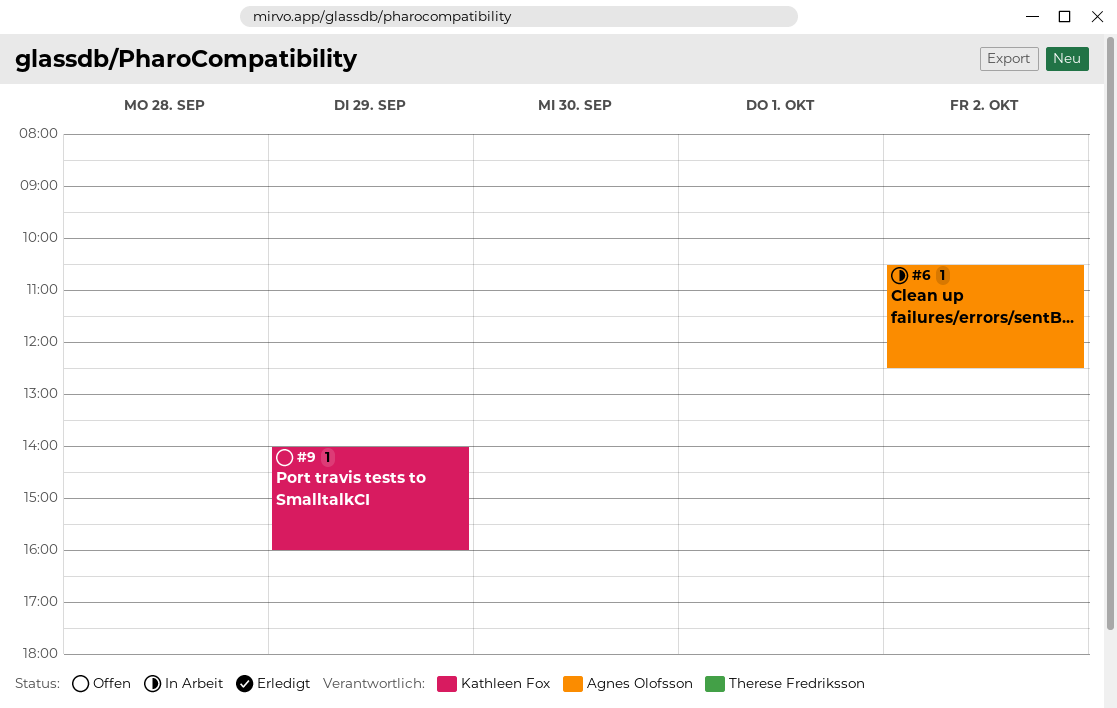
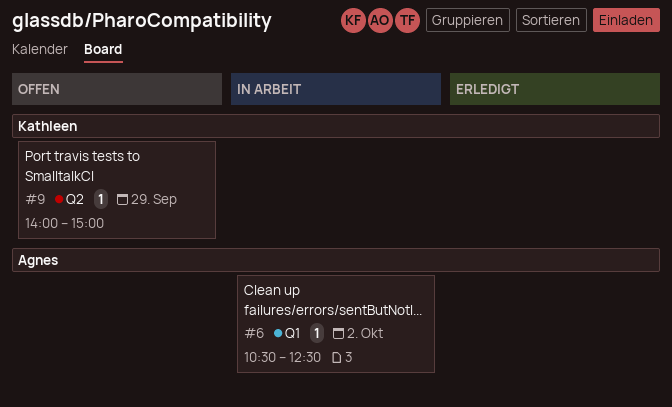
#9, ends: 16:00 -> 15:00

